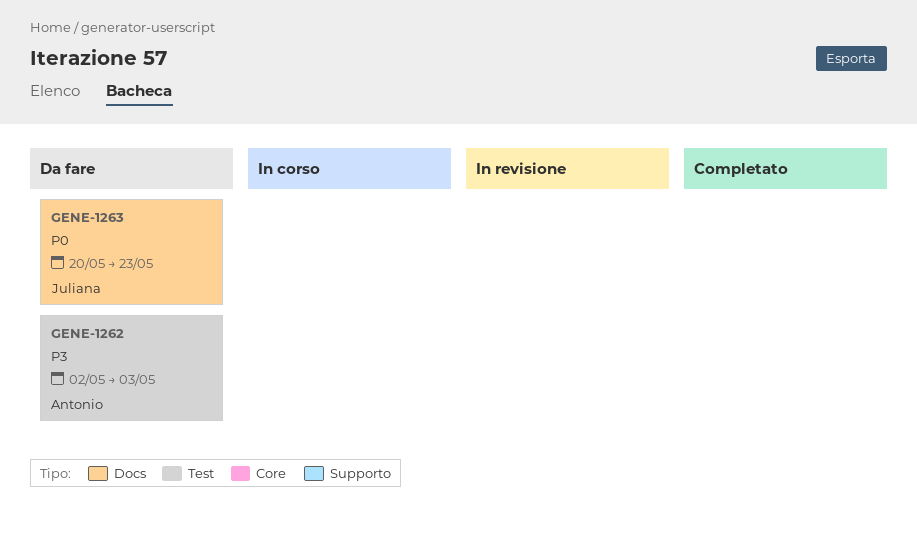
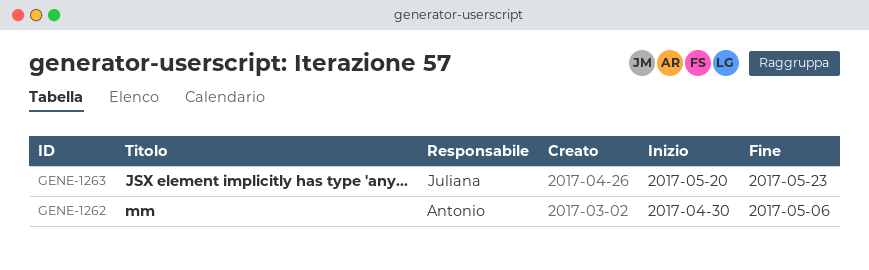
GENE-1262, start: May 2 -> Apr 30
GENE-1262, due: May 3 -> May 6

